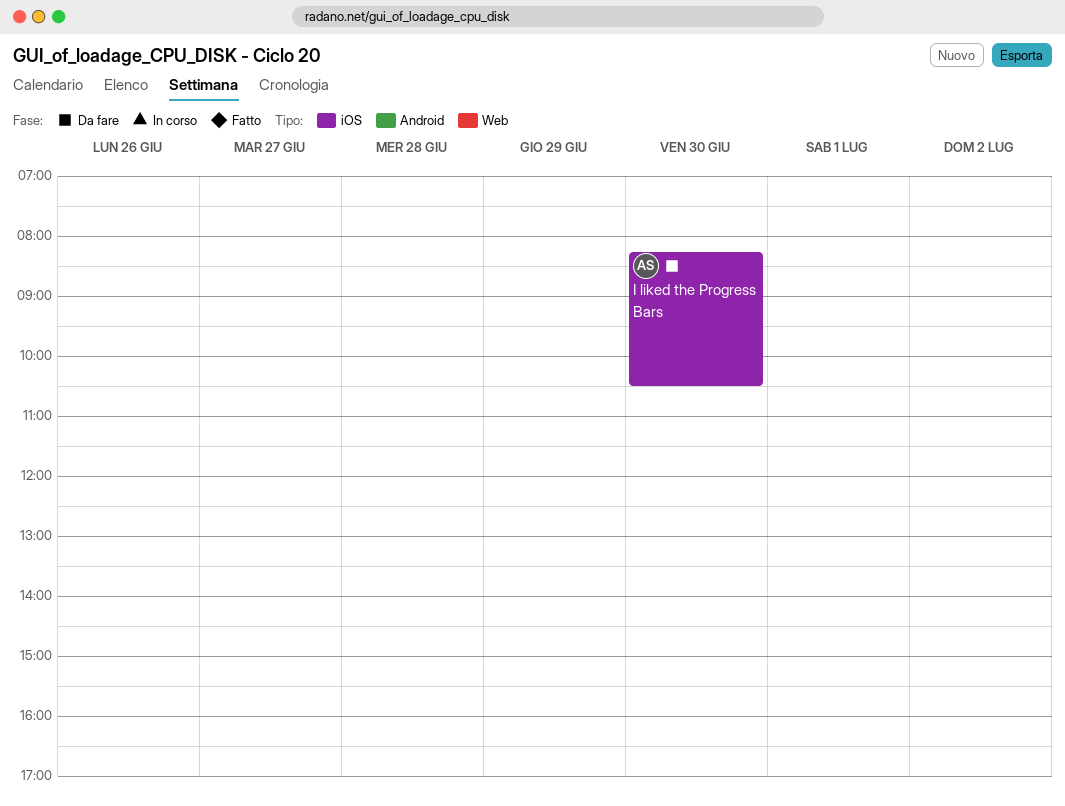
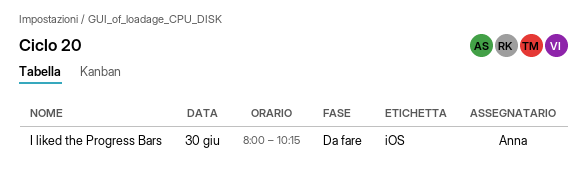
I liked the Progress Bars, begins: 08:15 -> 08:00
I liked the Progress Bars, ends: 10:30 -> 10:15

